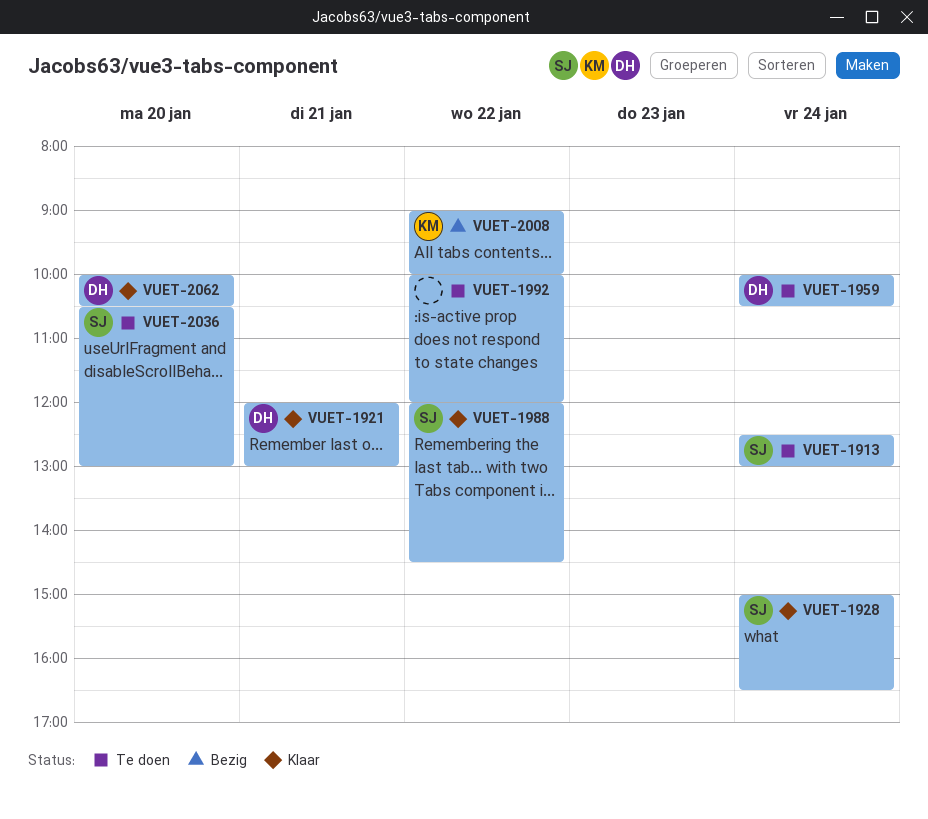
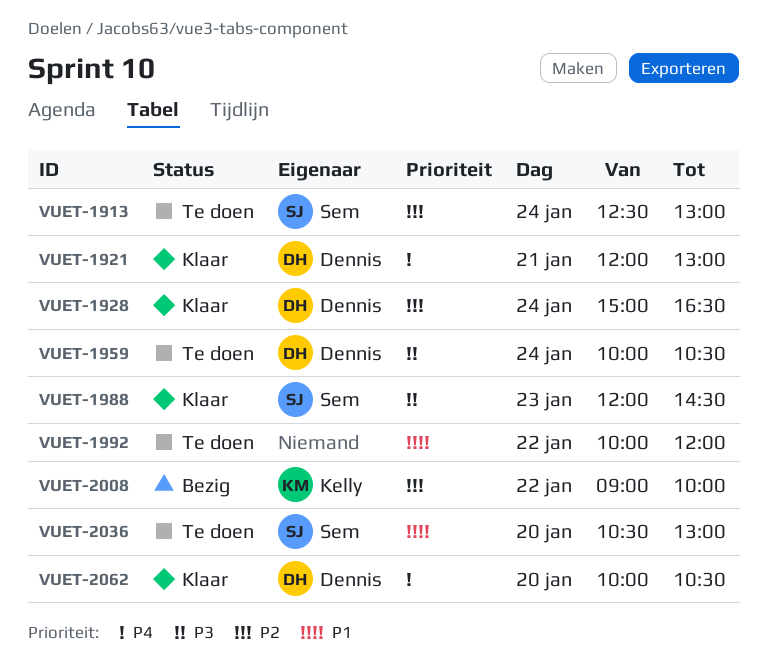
VUET-1928, owner: Sem -> Dennis
VUET-1988, day: Jan 22 -> Jan 23

